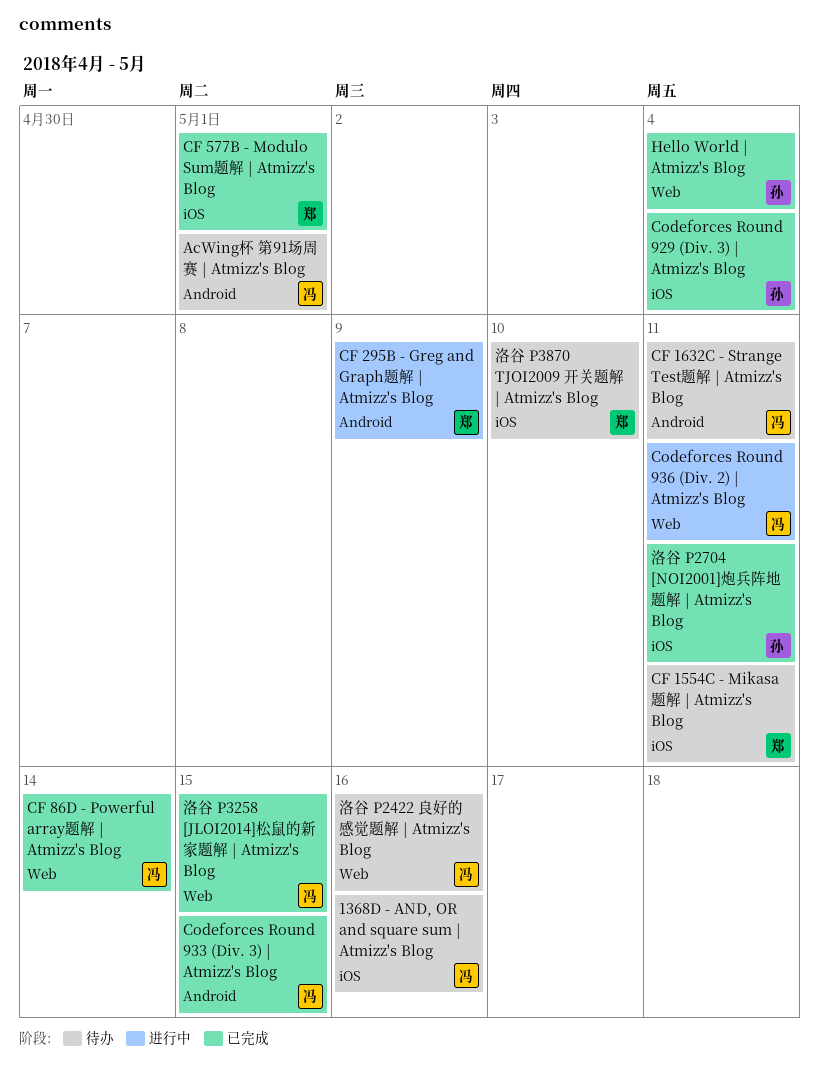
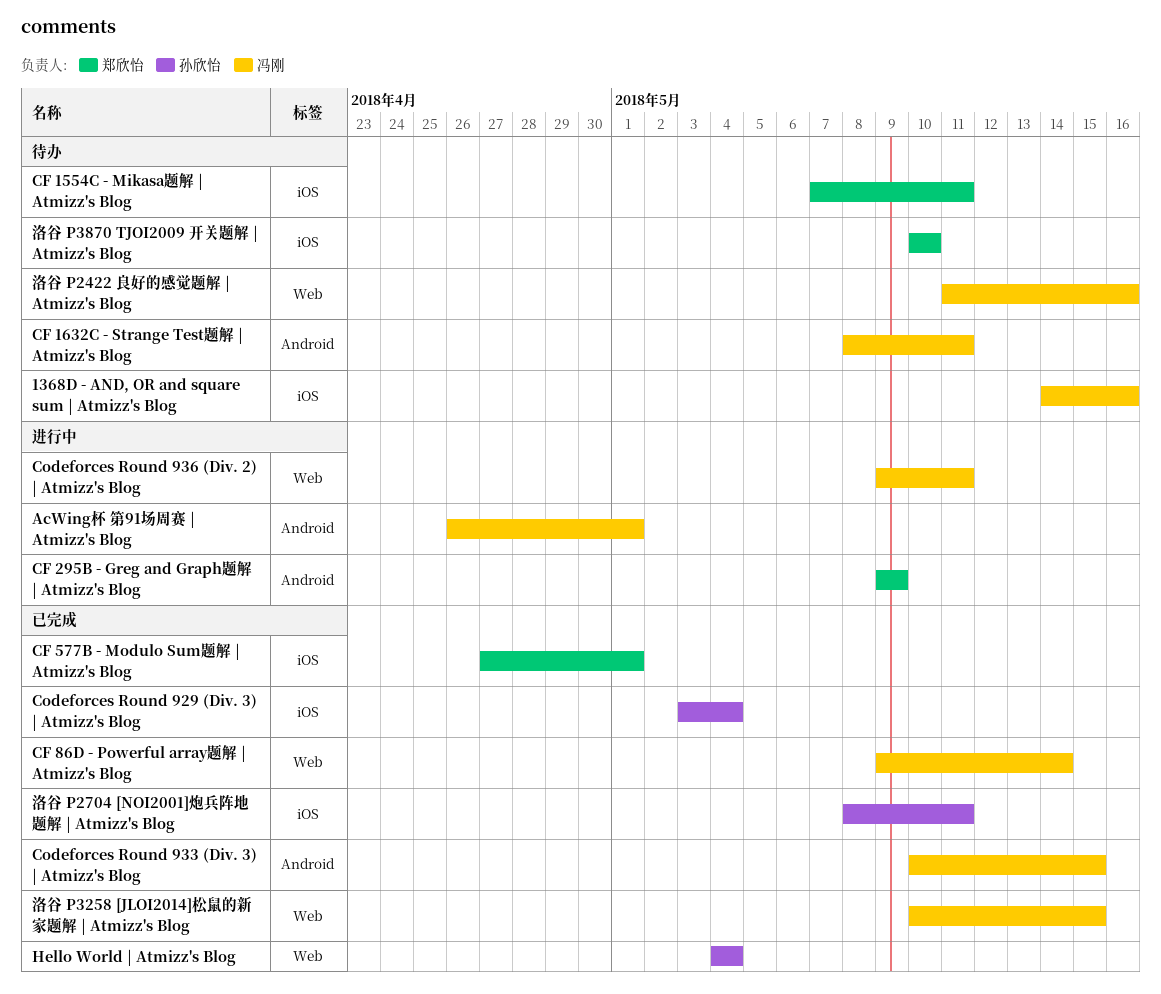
AcWing杯 第91场周赛 | Atmizz's Blog, status: 待办 -> 进行中

